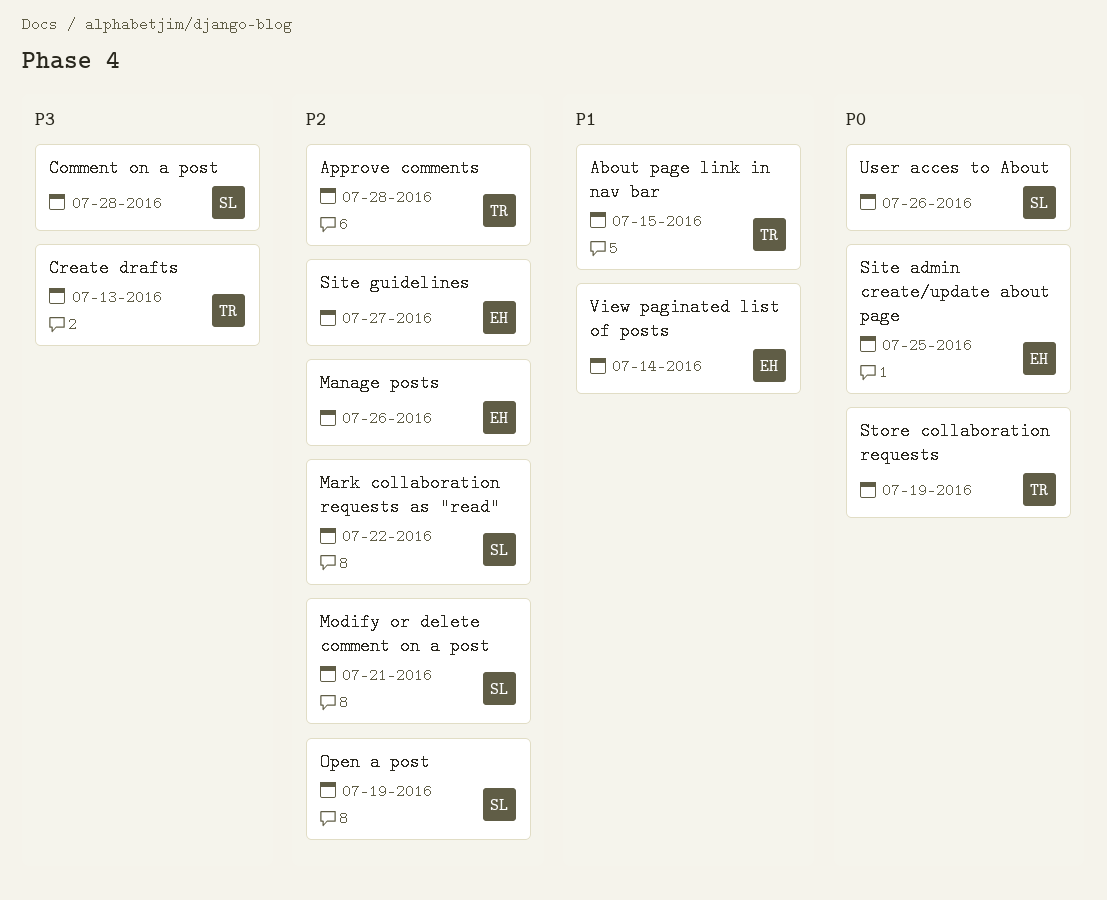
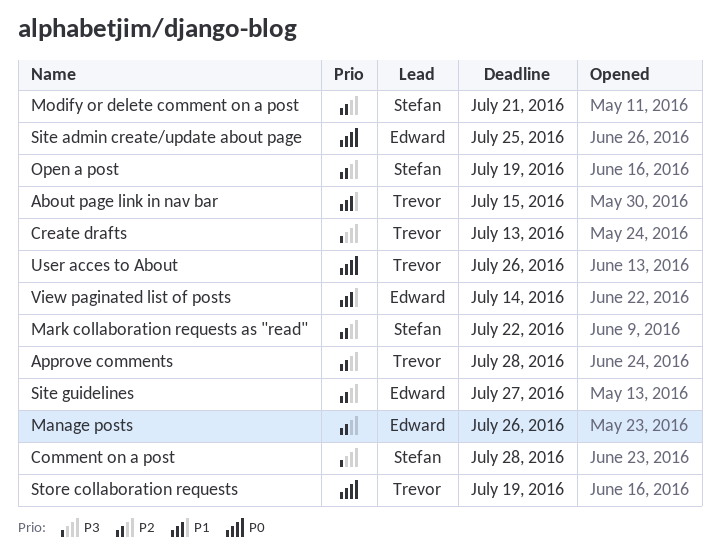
User acces to About, owner: Stefan -> Trevor

